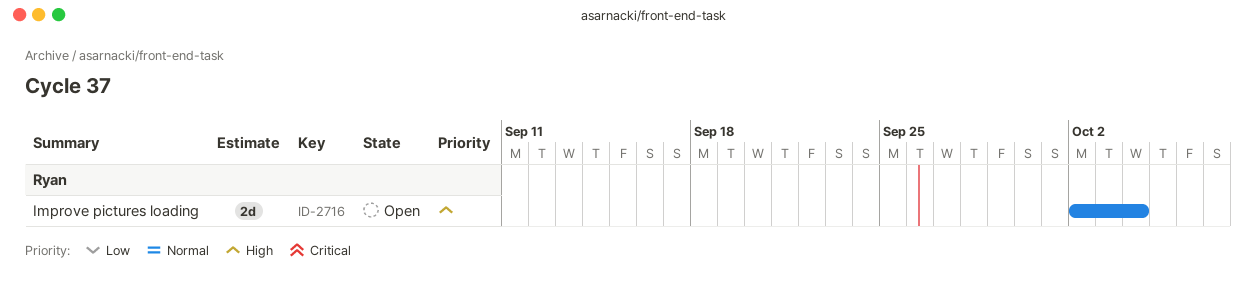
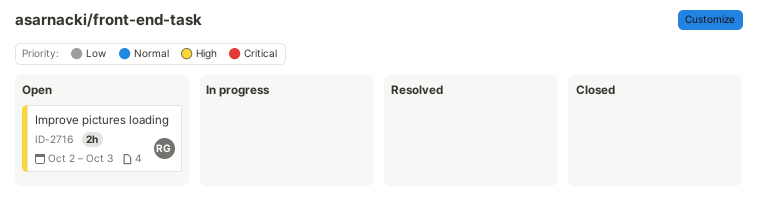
ID-2716, estimate: 2d -> 2h
ID-2716, due: Oct 4 -> Oct 3

